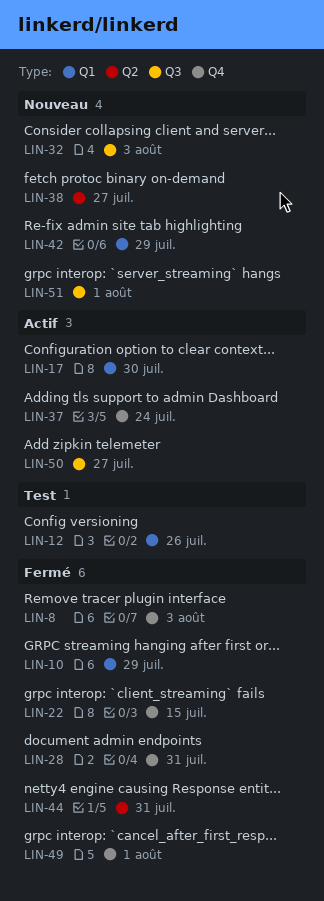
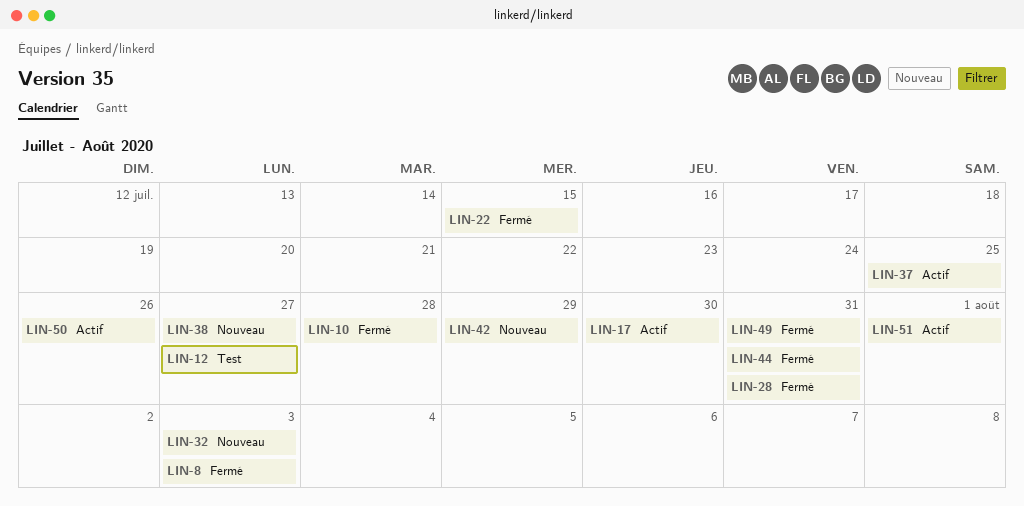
LIN-10, due: Jul 29 -> Jul 28
LIN-12, due: Jul 26 -> Jul 27
LIN-37, due: Jul 24 -> Jul 25
LIN-49, due: Aug 1 -> Jul 31
LIN-50, due: Jul 27 -> Jul 26
LIN-51, status: Nouveau -> Actif

